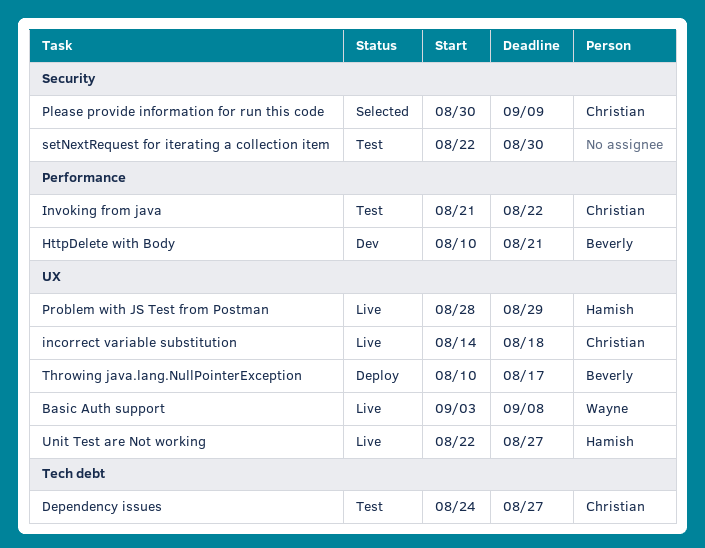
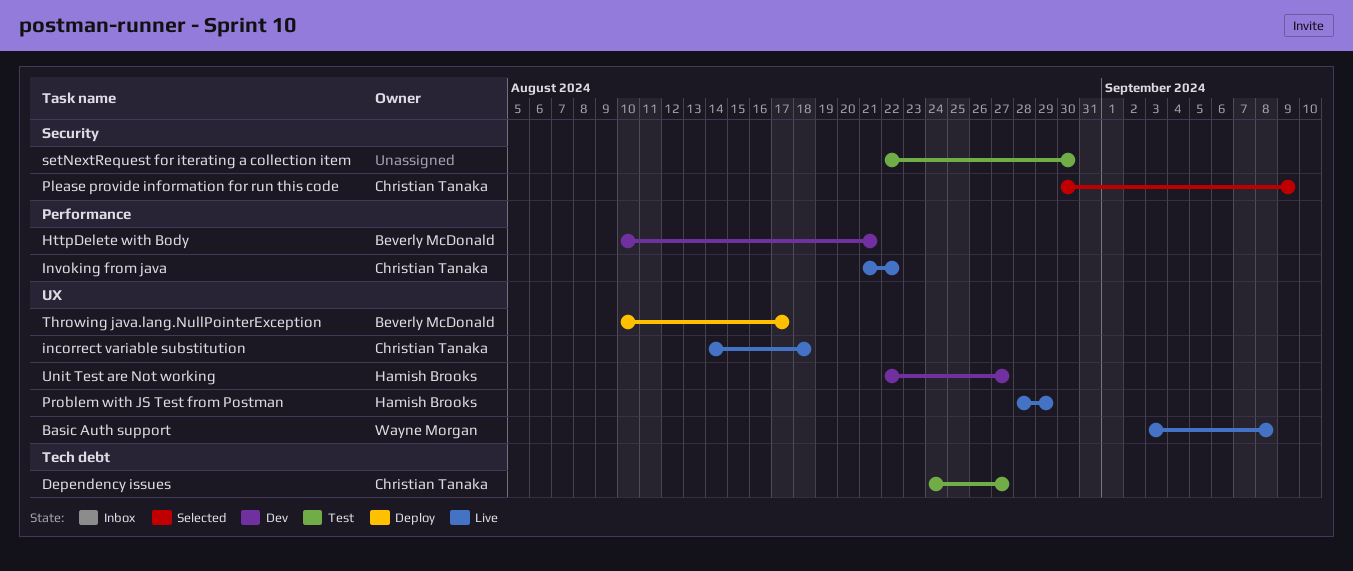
Invoking from java, status: Test -> Live
Unit Test are Not working, status: Live -> Dev

